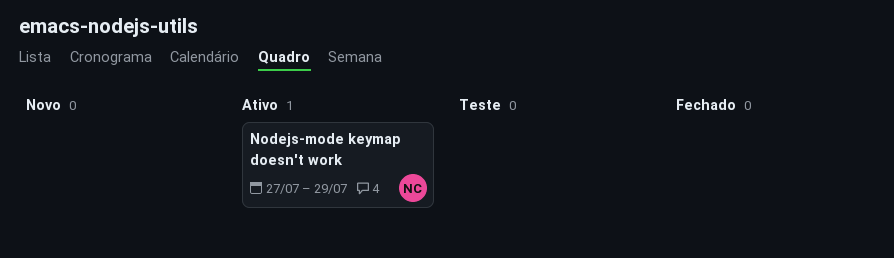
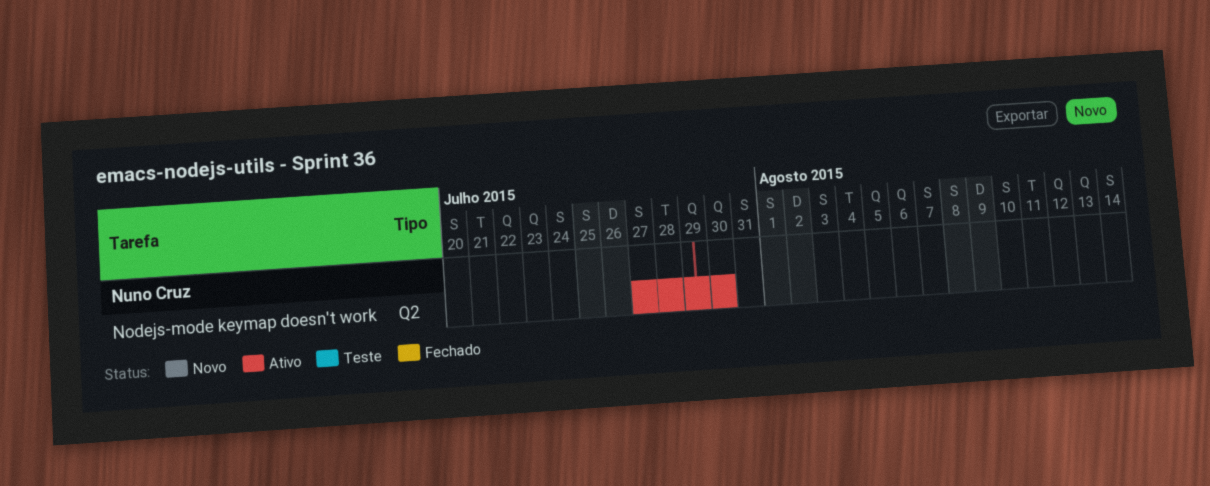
Nodejs-mode keymap doesn't work, due: Jul 29 -> Jul 30

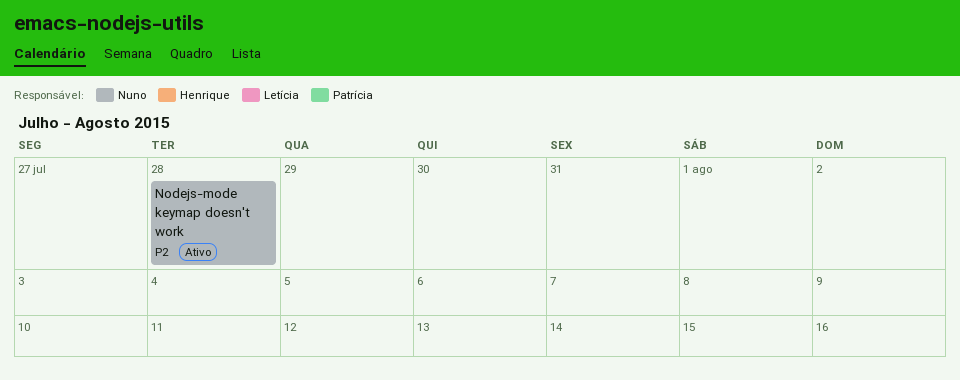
Nodejs-mode keymap doesn't work, due: Jul 30 -> Jul 28

